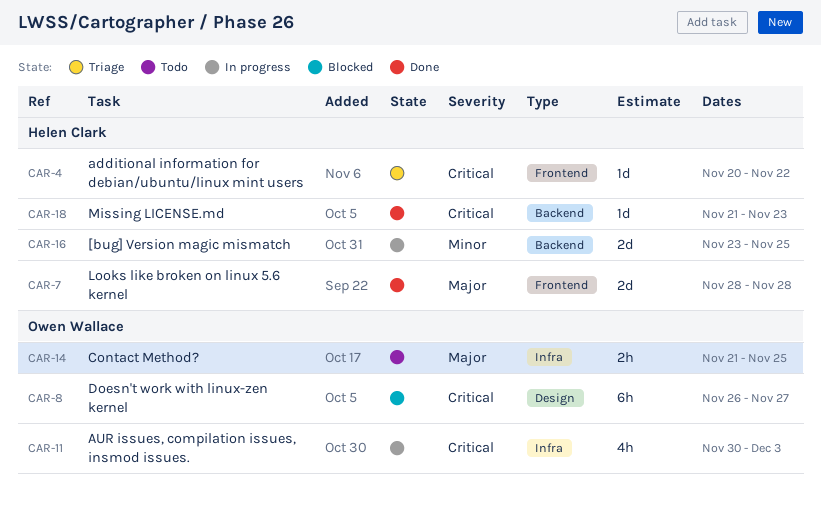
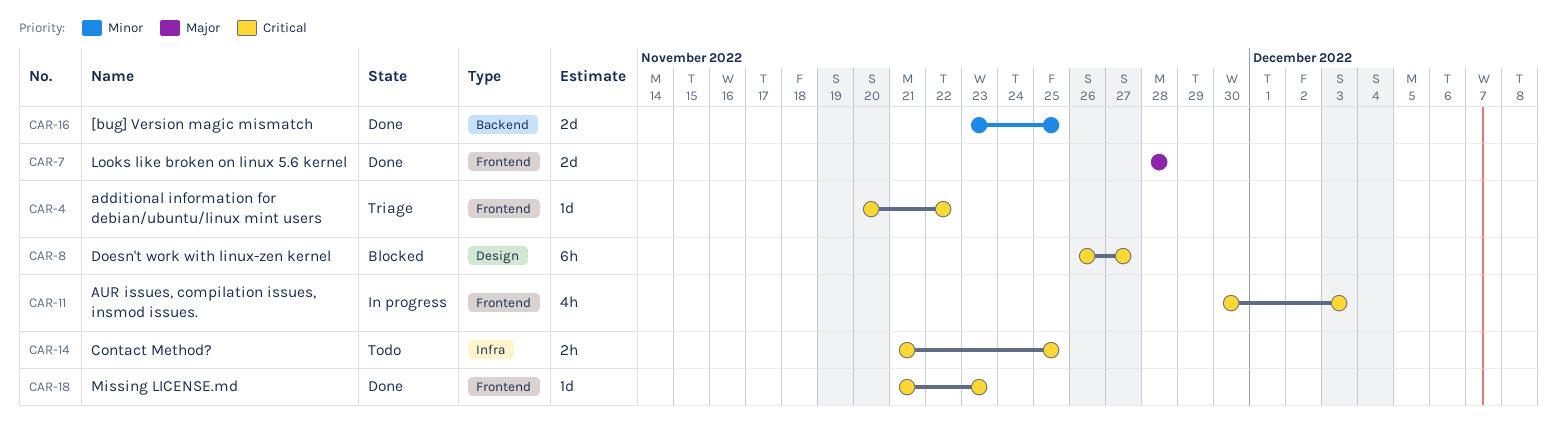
CAR-11, label: Infra -> Frontend
CAR-14, priority: Major -> Critical
CAR-16, status: In progress -> Done
CAR-18, label: Backend -> Frontend

